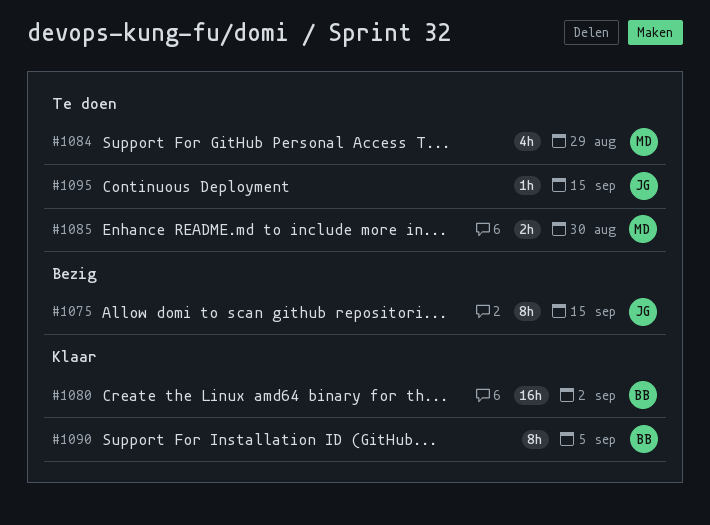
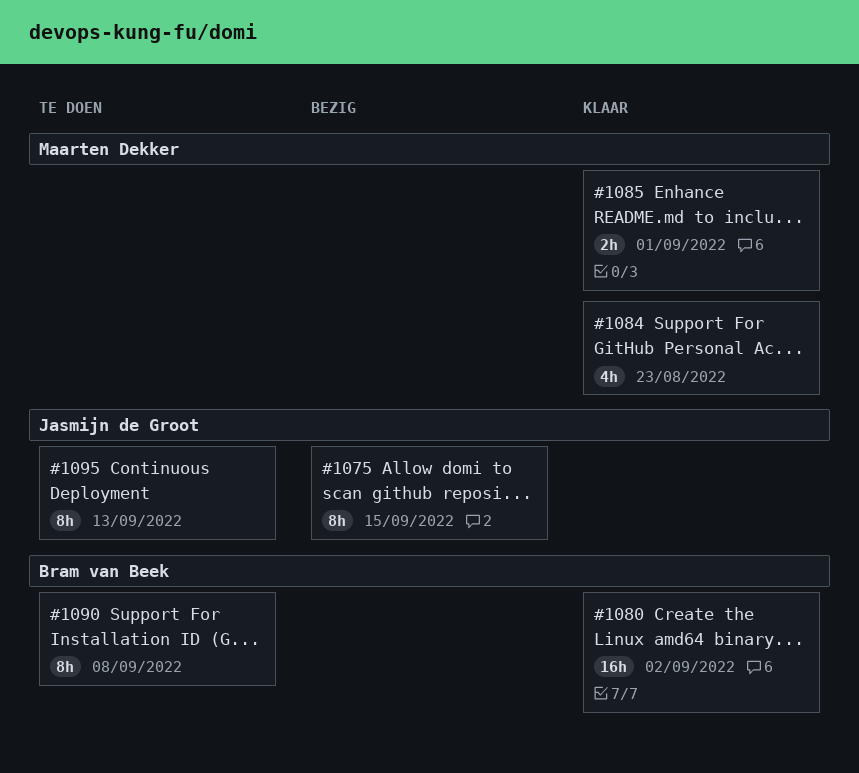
#1084, status: Te doen -> Klaar
#1084, due: Aug 29 -> Aug 23
#1085, status: Te doen -> Klaar
#1085, due: Aug 30 -> Sep 1
#1090, status: Klaar -> Te doen
#1090, due: Sep 5 -> Sep 8
#1095, estimate: 1h -> 8h
#1095, due: Sep 15 -> Sep 13

